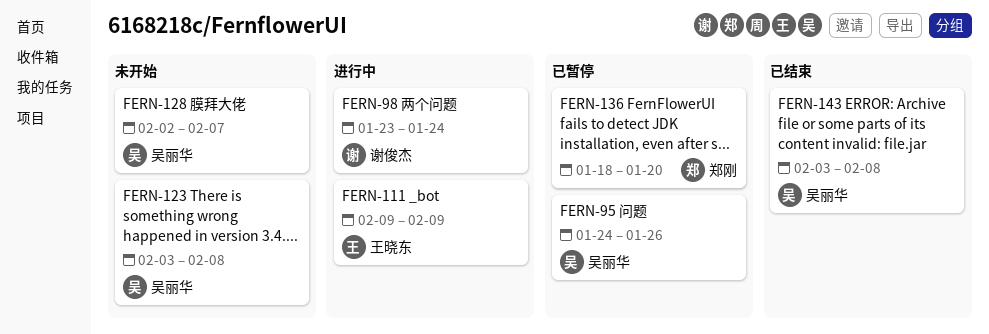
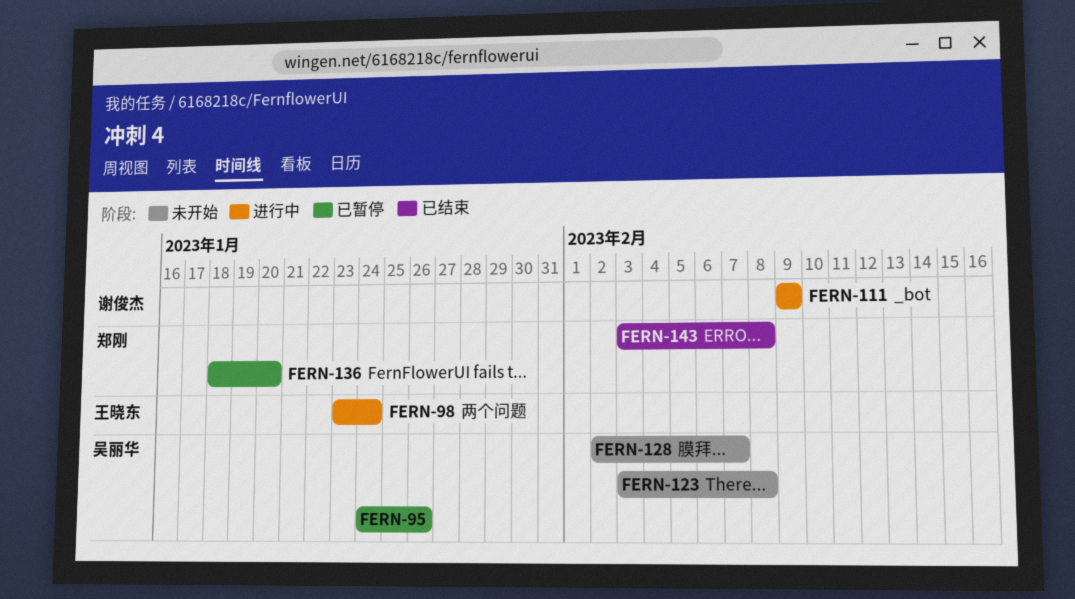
FERN-98, owner: 谢俊杰 -> 王晓东
FERN-111, owner: 王晓东 -> 谢俊杰
FERN-143, owner: 吴丽华 -> 郑刚

